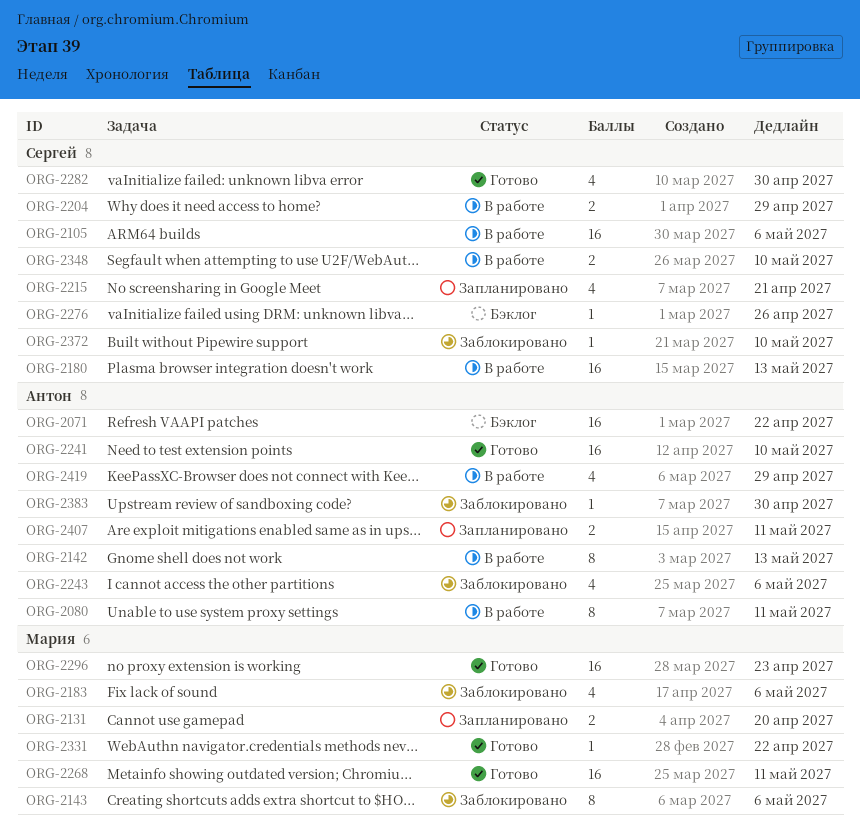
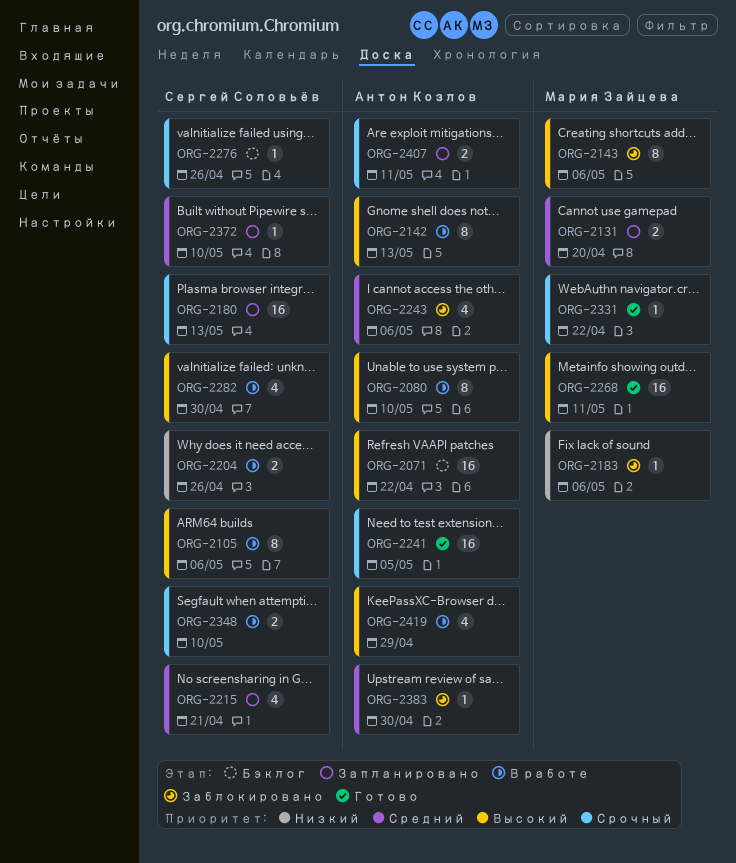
ORG-2080, due: May 11 -> May 10
ORG-2105, estimate: 16 -> 8
ORG-2180, status: В работе -> Запланировано
ORG-2183, estimate: 4 -> 1
ORG-2204, due: Apr 29 -> Apr 26
ORG-2241, due: May 10 -> May 5
ORG-2282, status: Готово -> В работе
ORG-2296: present -> none
ORG-2372, status: Заблокировано -> Запланировано

